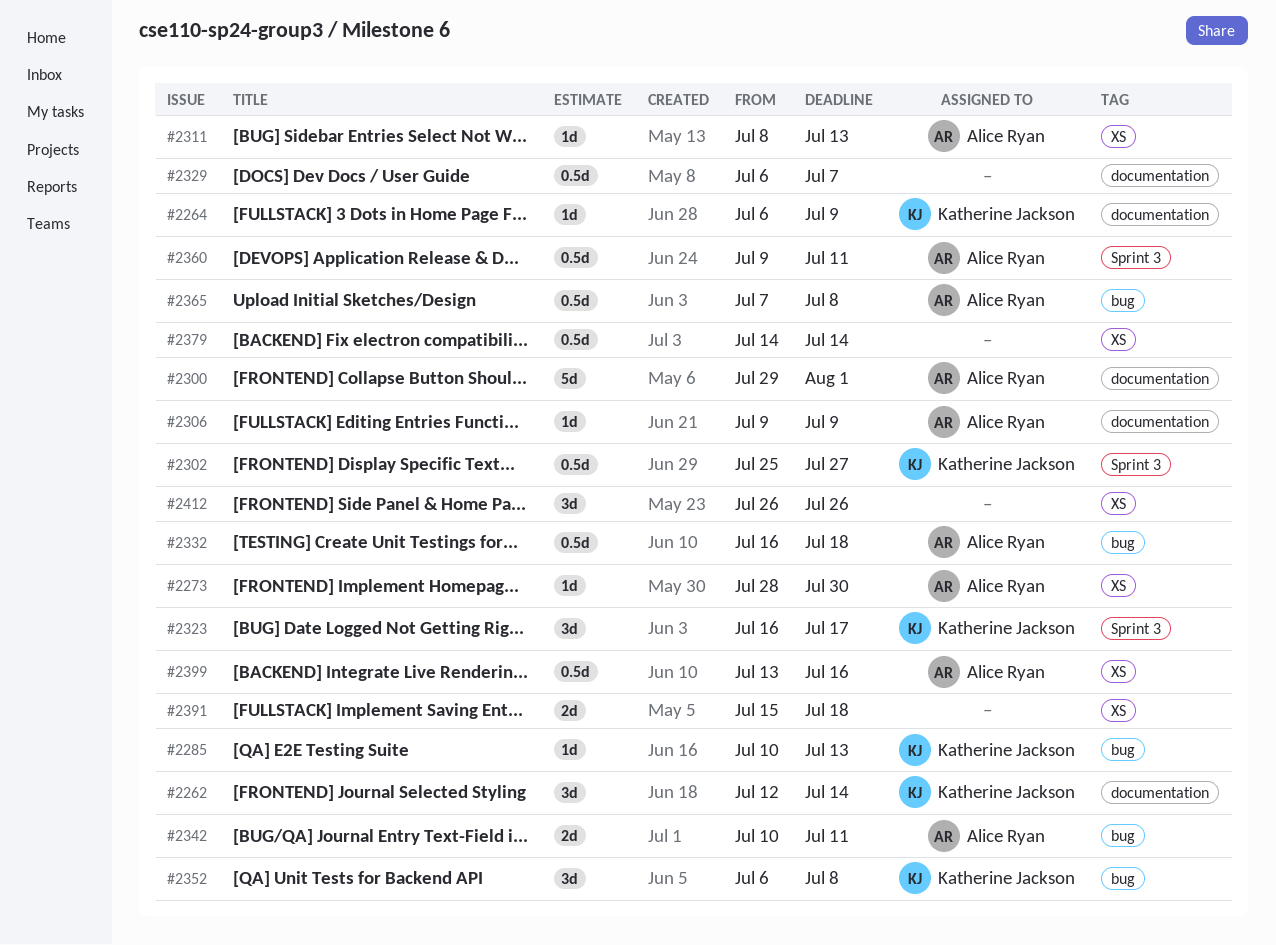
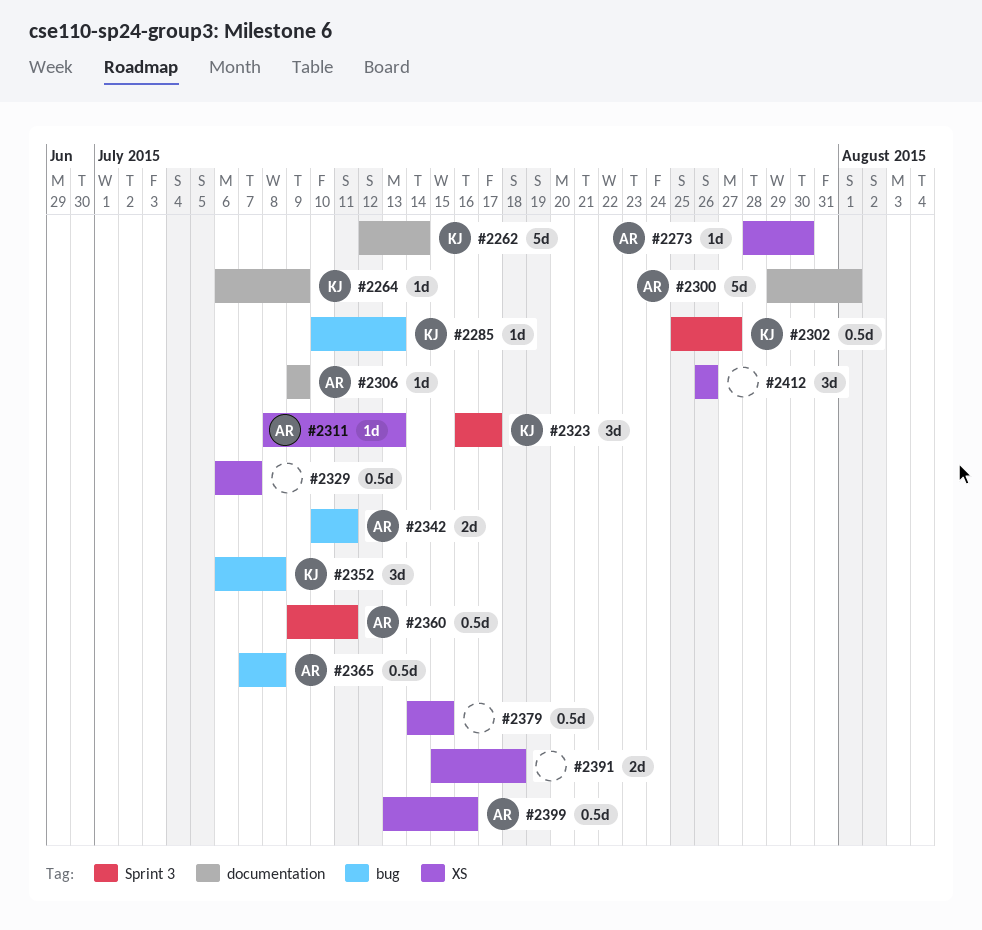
#2262, estimate: 3d -> 5d
#2329, label: documentation -> XS
#2332: present -> none
#2379, due: Jul 14 -> Jul 15

